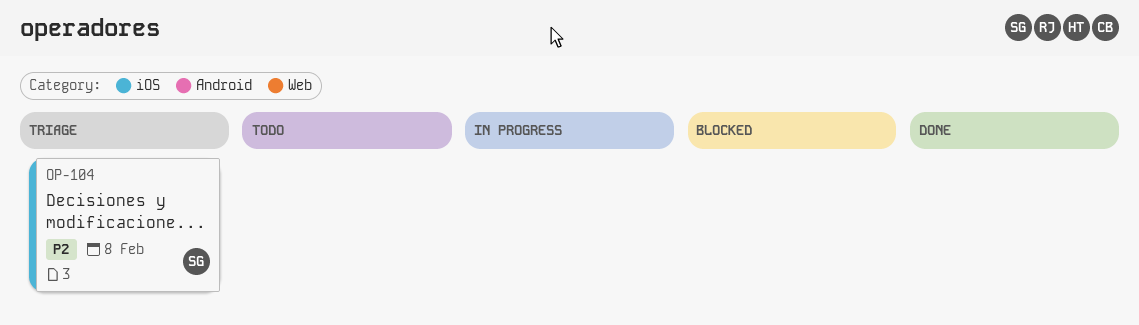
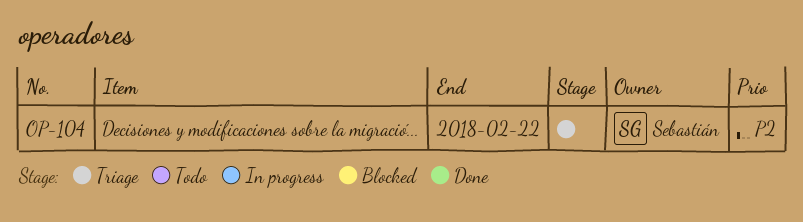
OP-104, due: Feb 8 -> Feb 22

